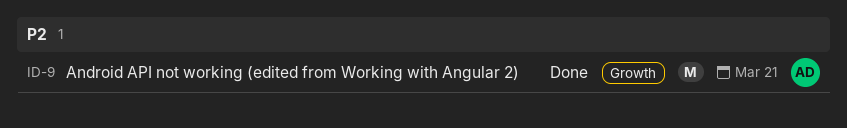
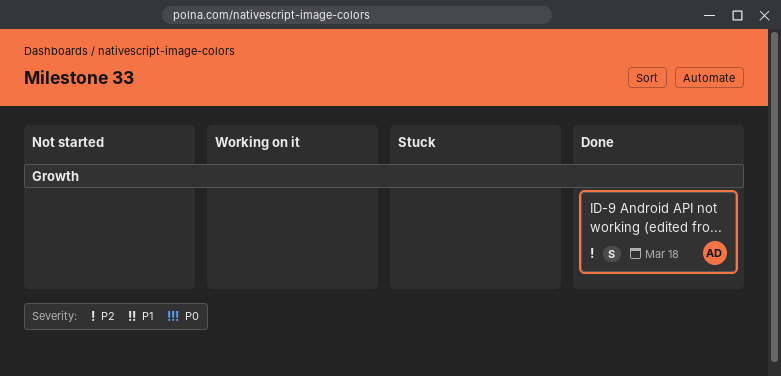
ID-9, estimate: M -> S
ID-9, due: Mar 21 -> Mar 18

